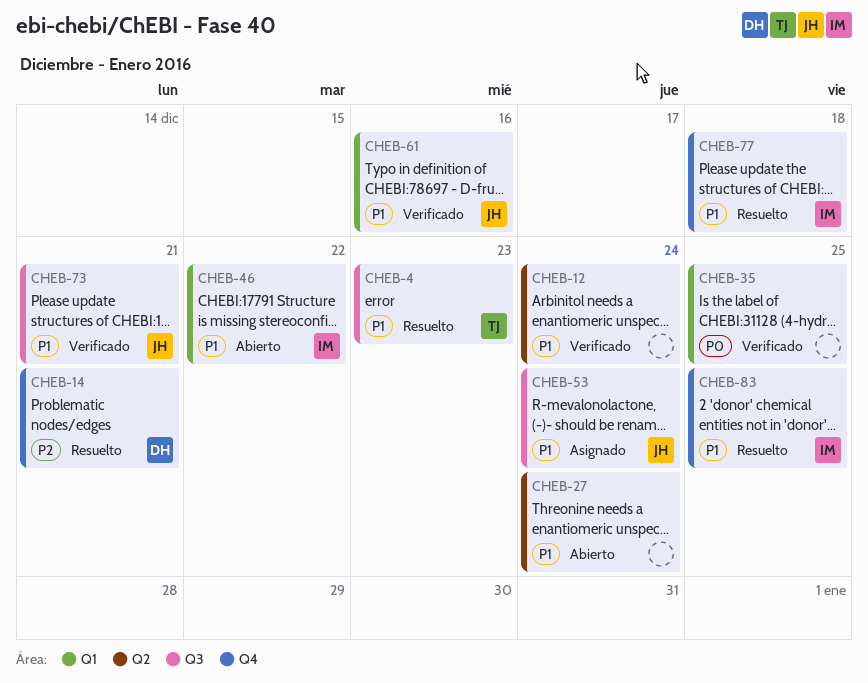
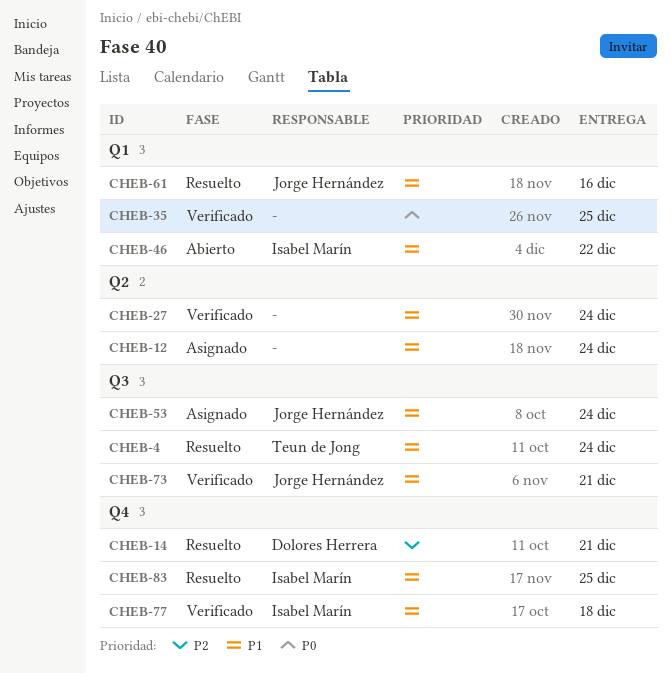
CHEB-4, due: Dec 23 -> Dec 24
CHEB-12, status: Verificado -> Asignado
CHEB-27, status: Abierto -> Verificado
CHEB-61, status: Verificado -> Resuelto
CHEB-77, status: Resuelto -> Verificado

